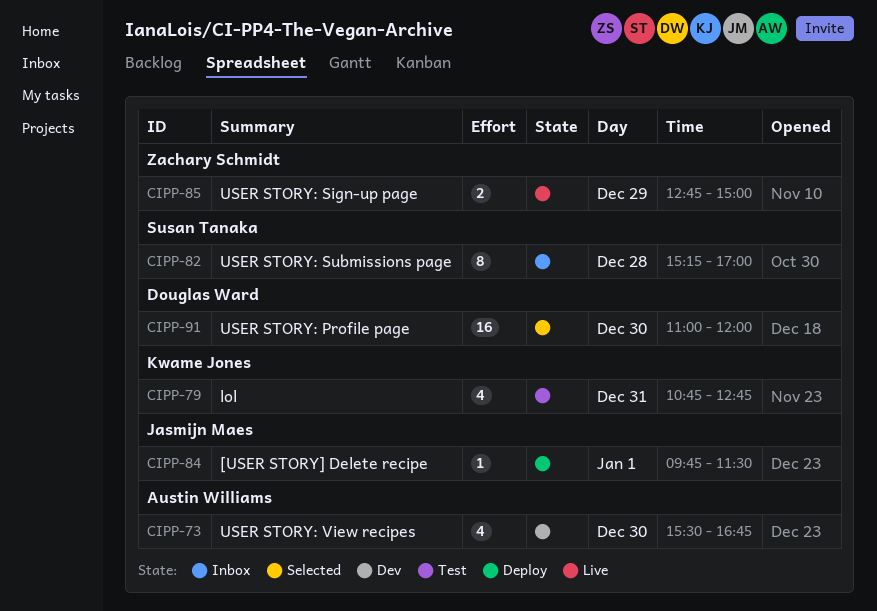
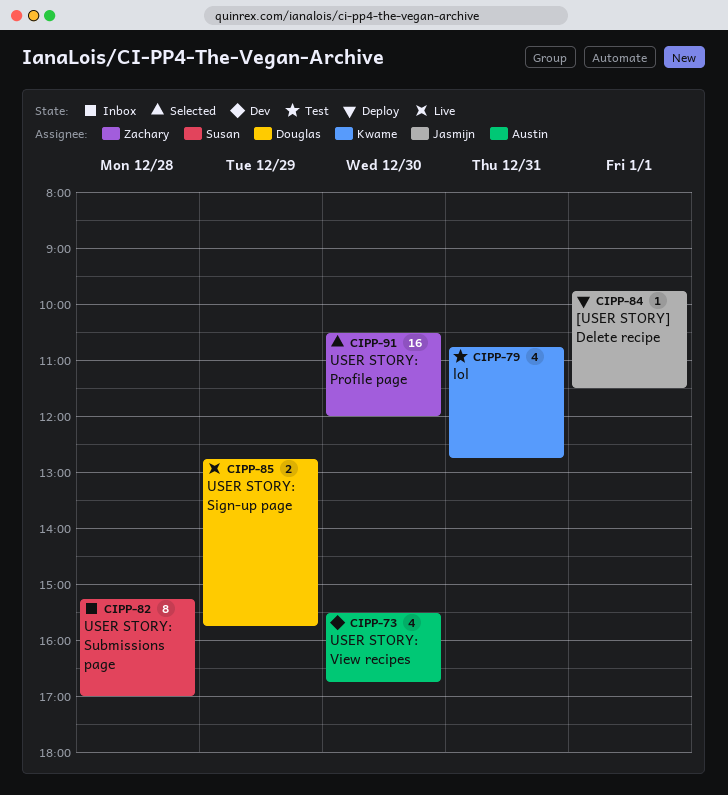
CIPP-85, owner: Zachary Schmidt -> Douglas Ward
CIPP-85, ends: 15:00 -> 15:45
CIPP-91, owner: Douglas Ward -> Zachary Schmidt
CIPP-91, begins: 11:00 -> 10:30

